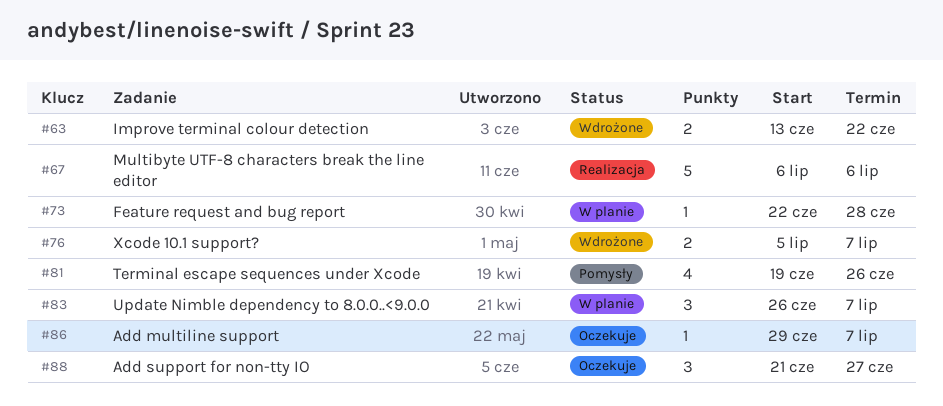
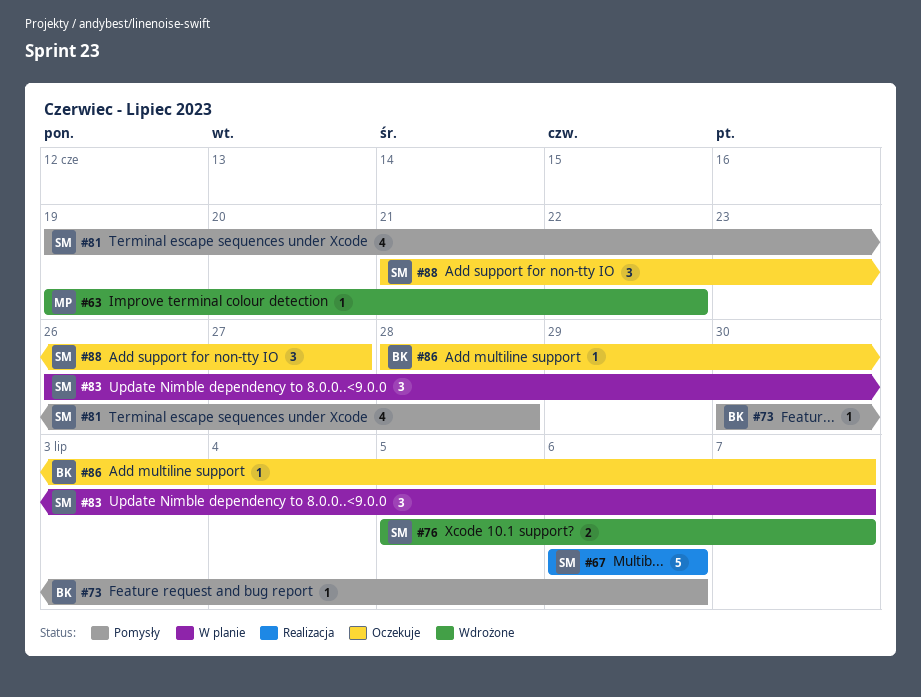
#63, estimate: 2 -> 1
#63, start: Jun 13 -> Jun 19
#73, status: W planie -> Pomysły
#73, start: Jun 22 -> Jun 30
#73, due: Jun 28 -> Jul 6
#81, due: Jun 26 -> Jun 28
#86, start: Jun 29 -> Jun 28

